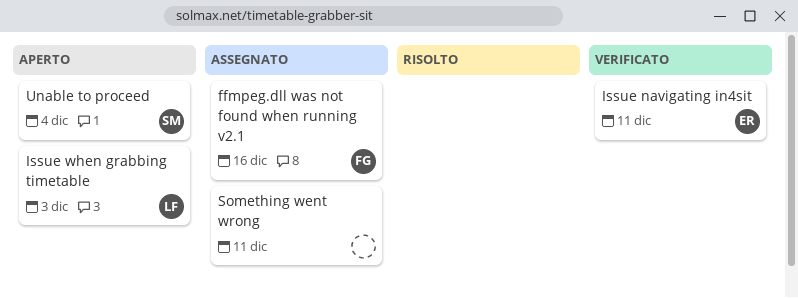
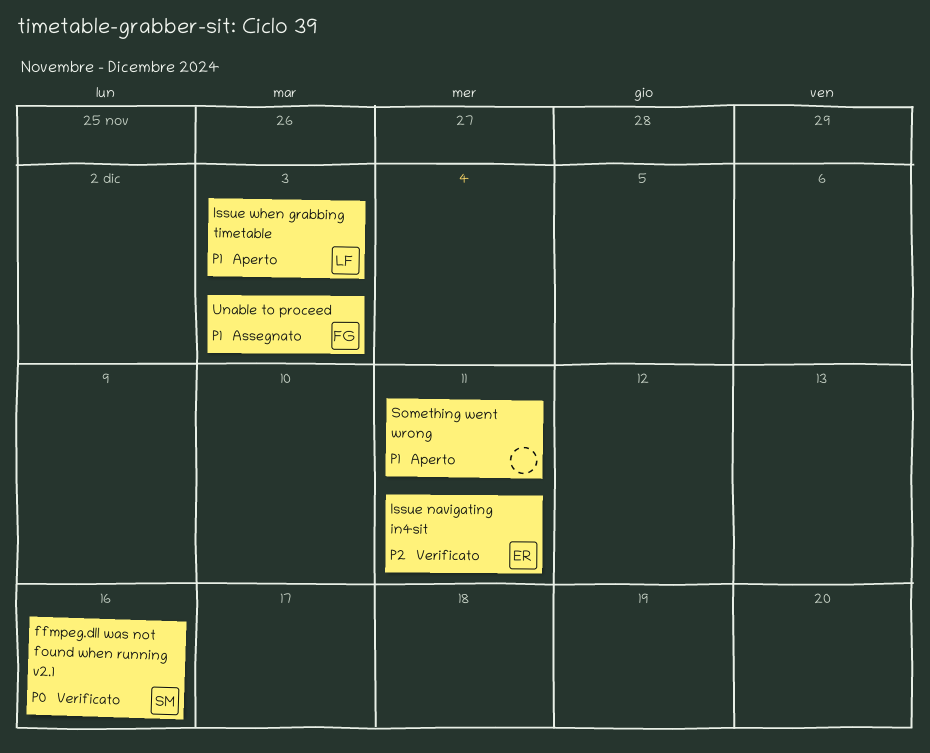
ffmpeg.dll was not found when running v2.1, status: Assegnato -> Verificato
ffmpeg.dll was not found when running v2.1, owner: FG -> SM
Something went wrong, status: Assegnato -> Aperto
Unable to proceed, status: Aperto -> Assegnato
Unable to proceed, owner: SM -> FG
Unable to proceed, due: Dec 4 -> Dec 3

